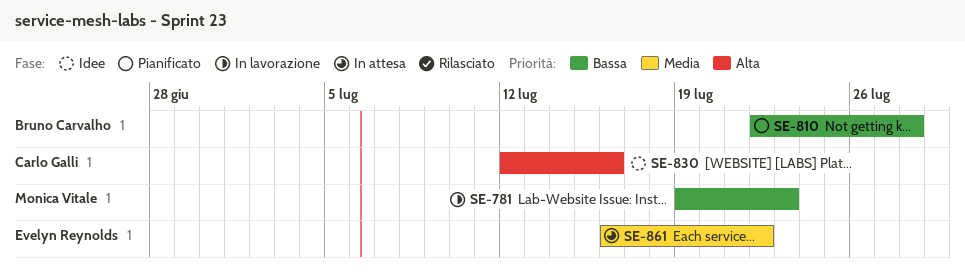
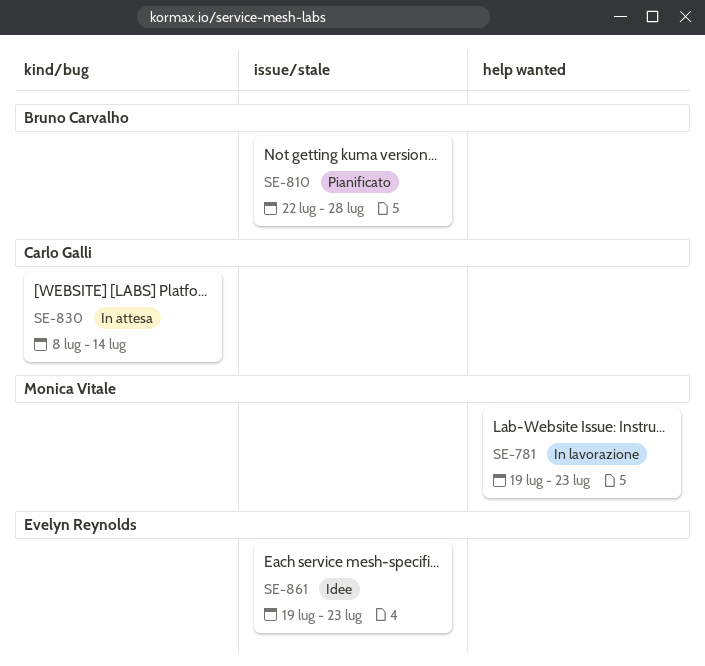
SE-830, status: Idee -> In attesa
SE-830, start: Jul 12 -> Jul 8
SE-830, due: Jul 16 -> Jul 14
SE-861, status: In attesa -> Idee
SE-861, start: Jul 16 -> Jul 19
SE-861, due: Jul 22 -> Jul 23

